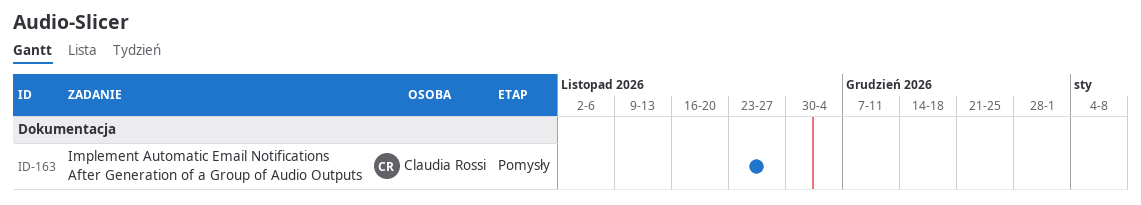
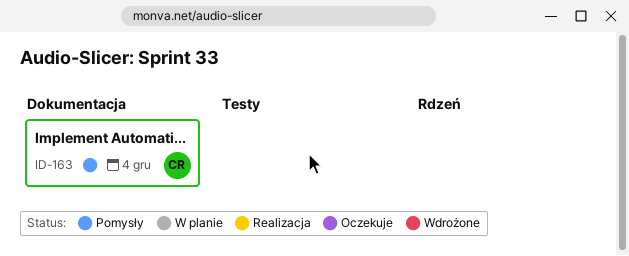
ID-163, due: Nov 27 -> Dec 4

